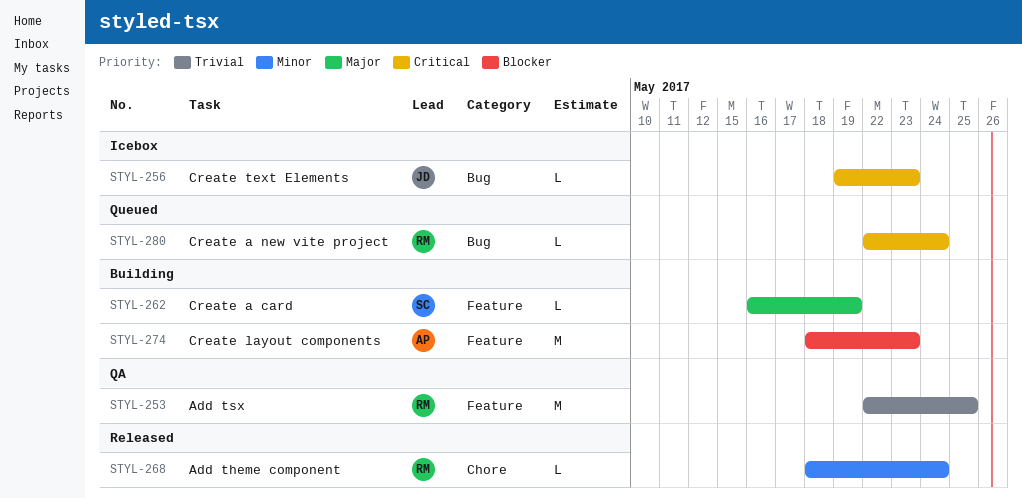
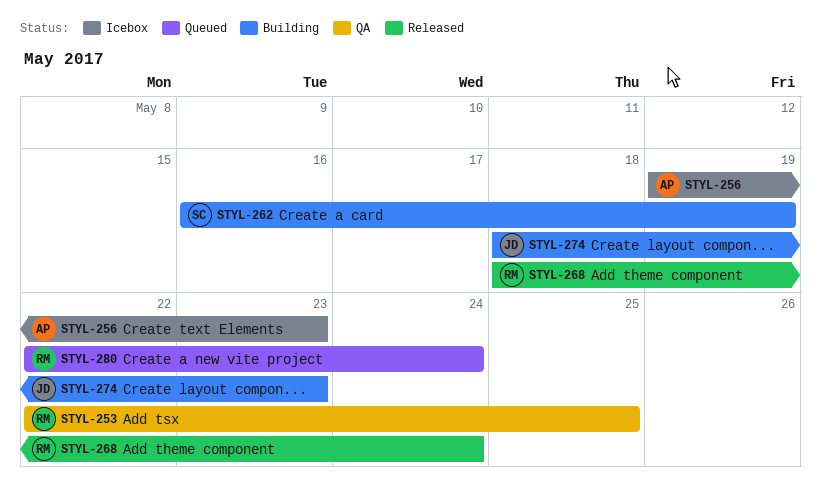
STYL-256, owner: JD -> AP
STYL-274, owner: AP -> JD

